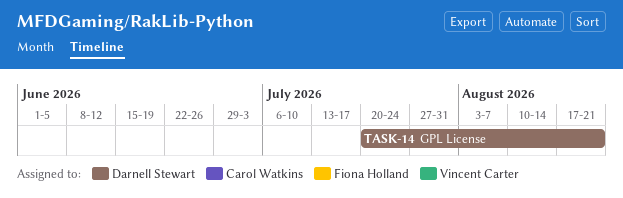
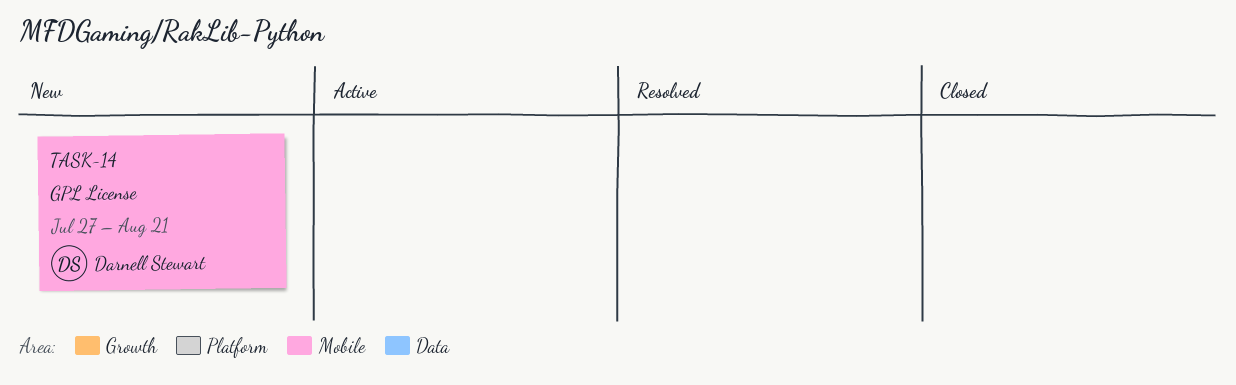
TASK-14, start: Jul 20 -> Jul 27

